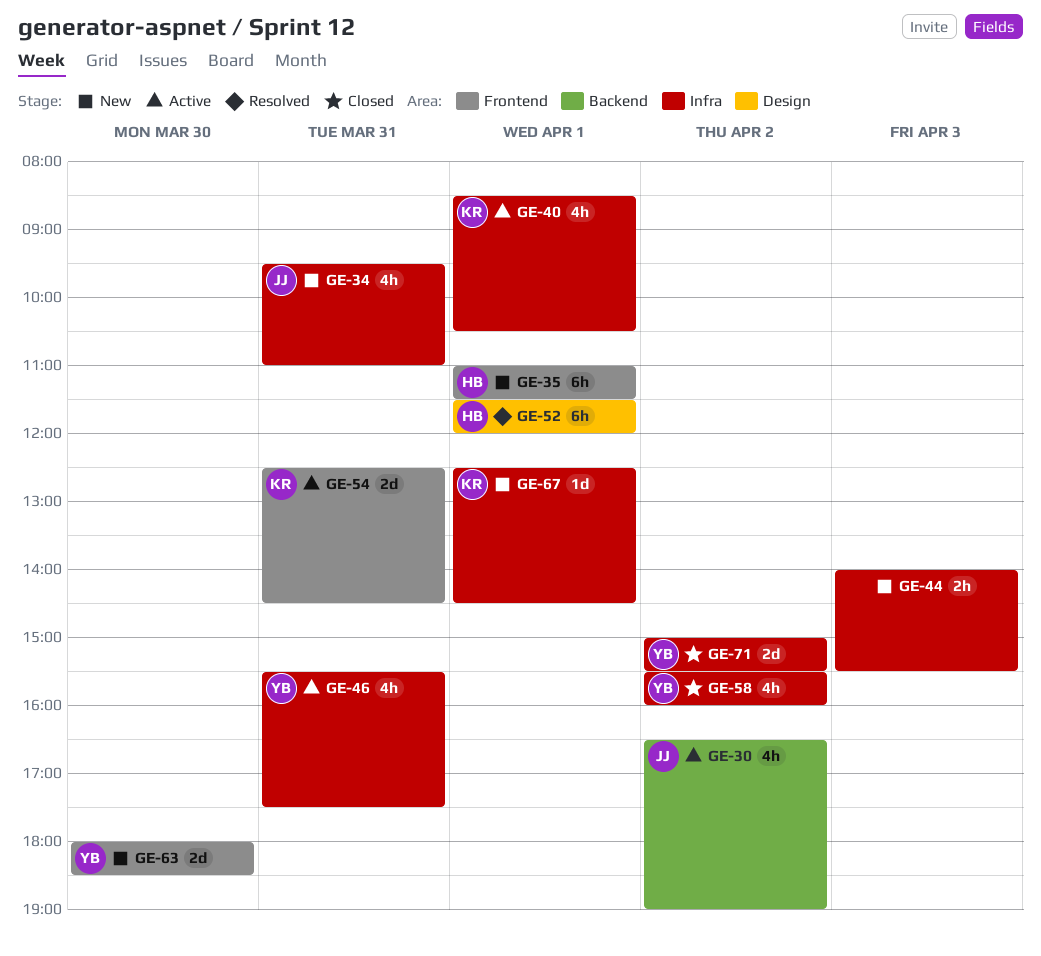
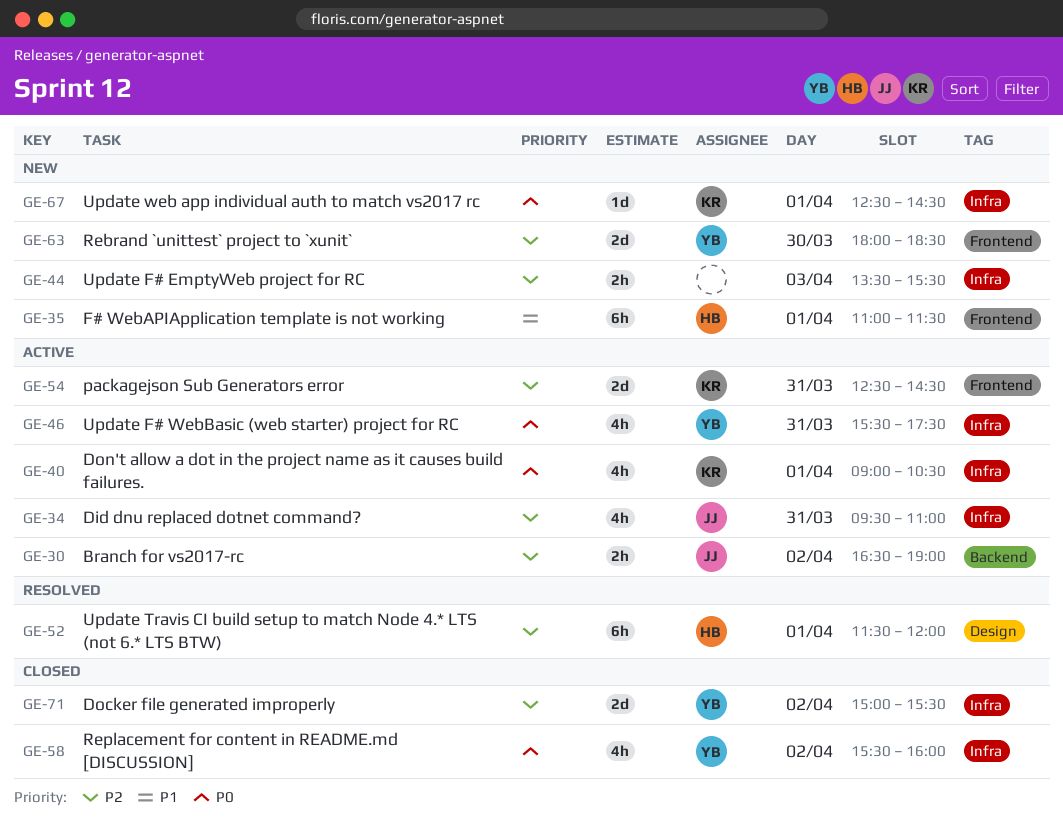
GE-30, estimate: 4h -> 2h
GE-34, status: New -> Active
GE-40, begins: 08:30 -> 09:00
GE-44, begins: 14:00 -> 13:30

